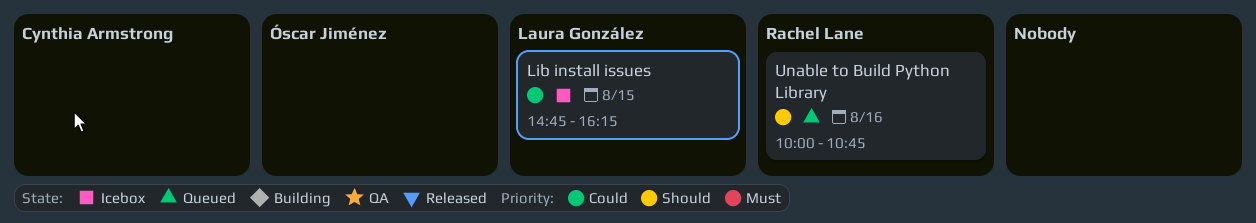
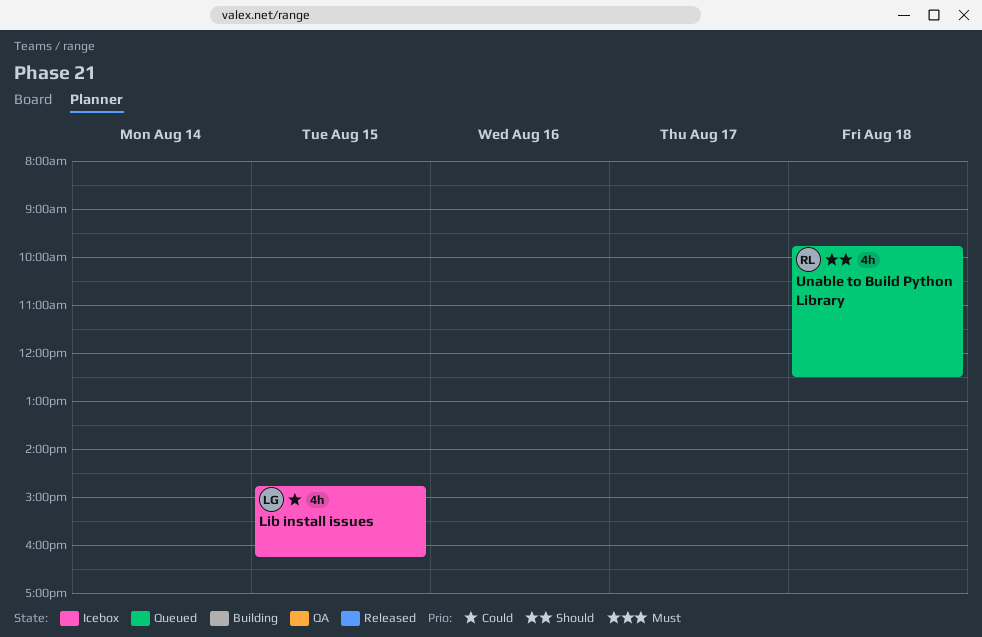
Unable to Build Python Library, day: Aug 16 -> Aug 18
Unable to Build Python Library, begins: 10:00 -> 09:45
Unable to Build Python Library, ends: 10:45 -> 12:30

